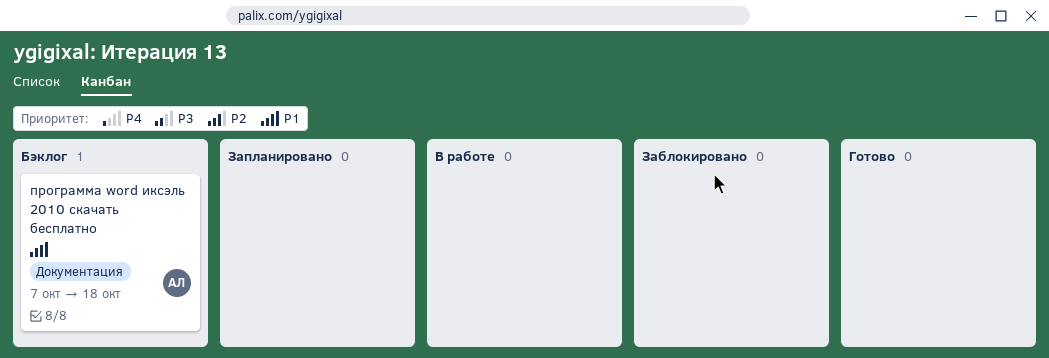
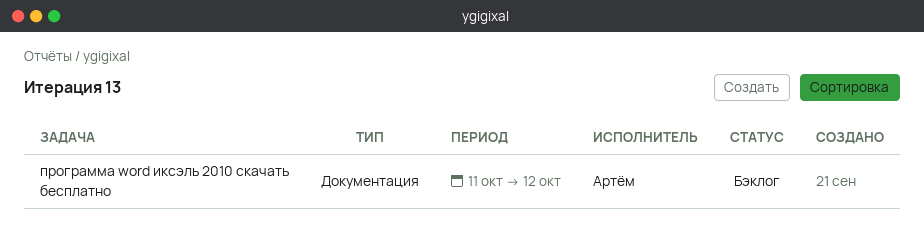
программа word иксэль 2010 скачать бесплатно, start: Oct 7 -> Oct 11
программа word иксэль 2010 скачать бесплатно, due: Oct 18 -> Oct 12

